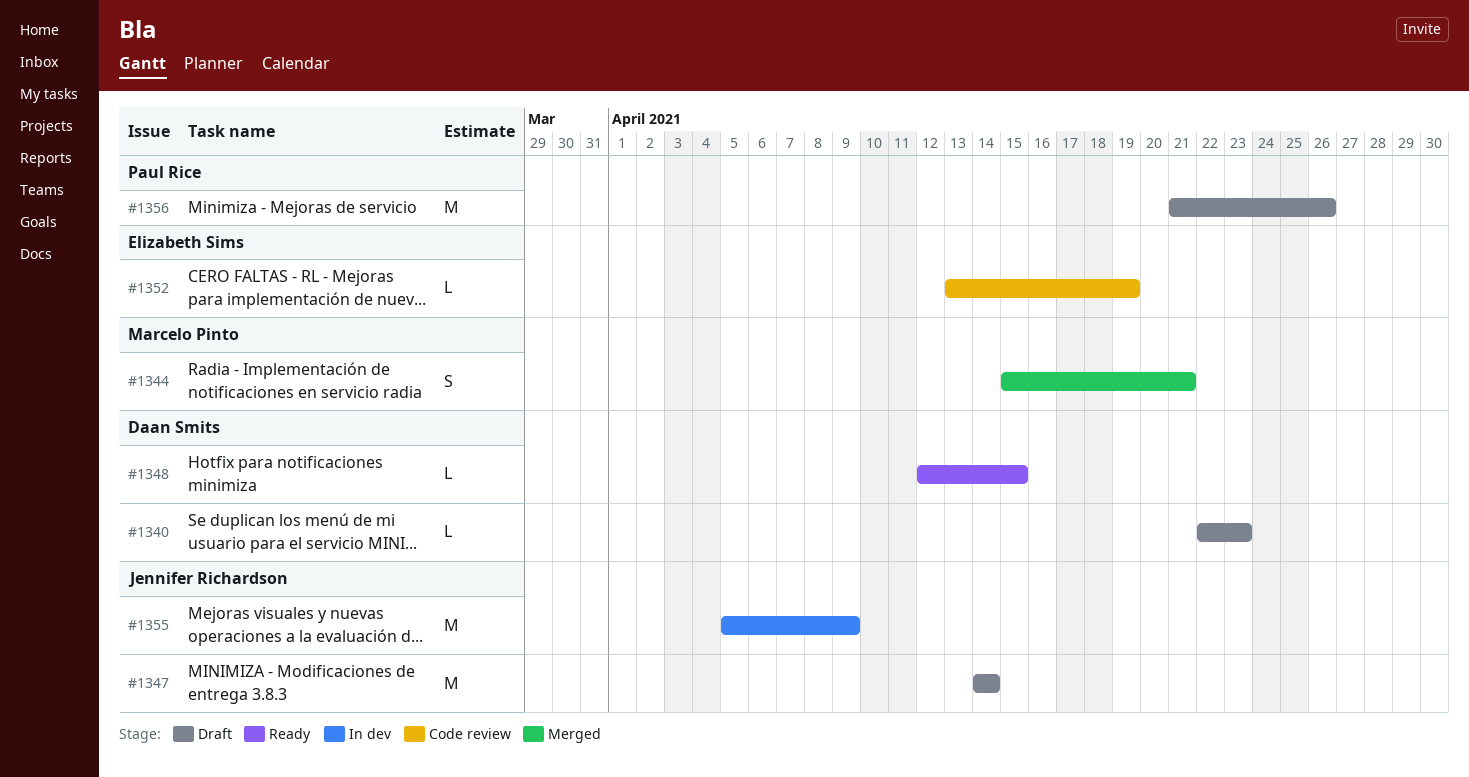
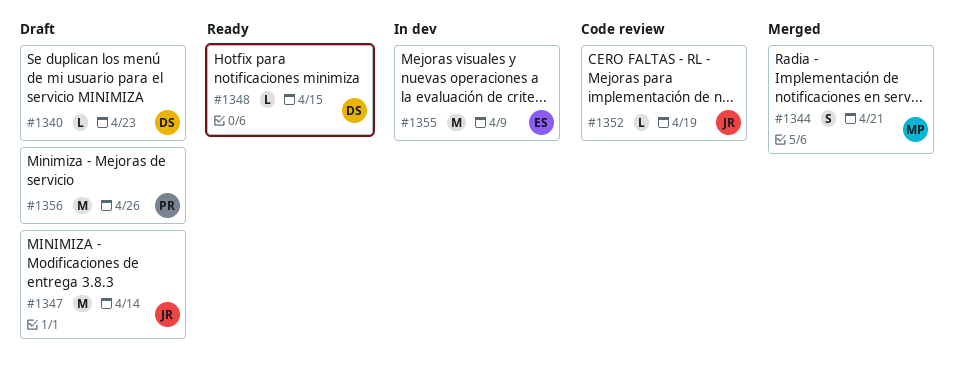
#1352, owner: Elizabeth Sims -> Jennifer Richardson
#1355, owner: Jennifer Richardson -> Elizabeth Sims

